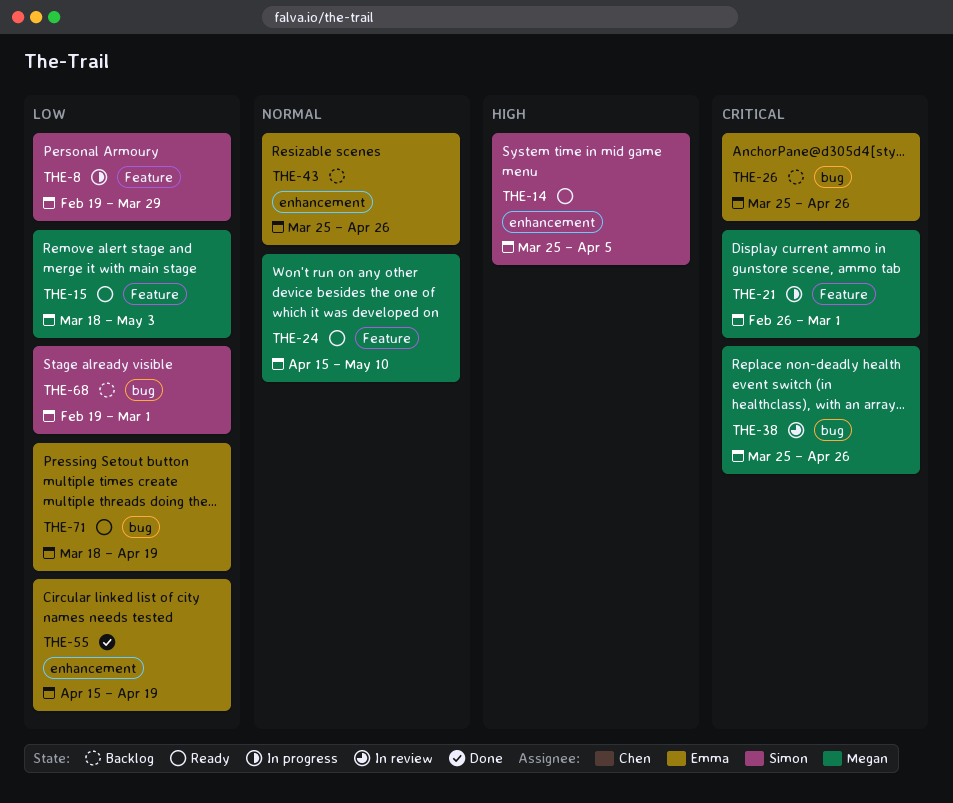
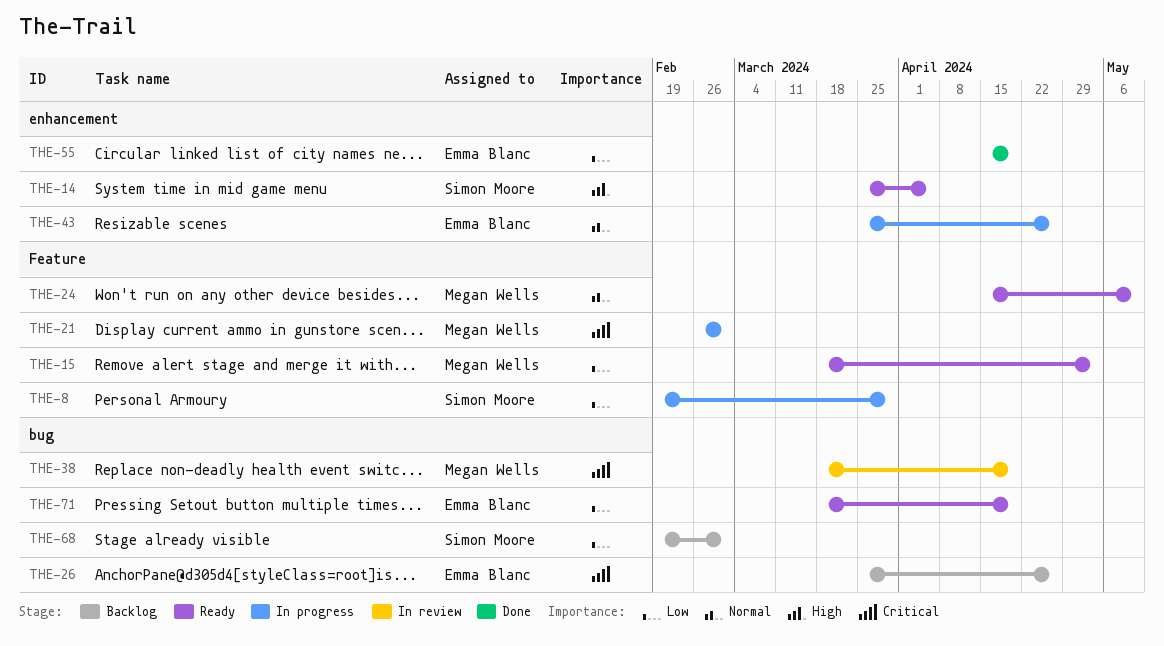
THE-38, start: Mar 25 -> Mar 18
THE-38, due: Apr 26 -> Apr 19
THE-43, status: Backlog -> In progress

